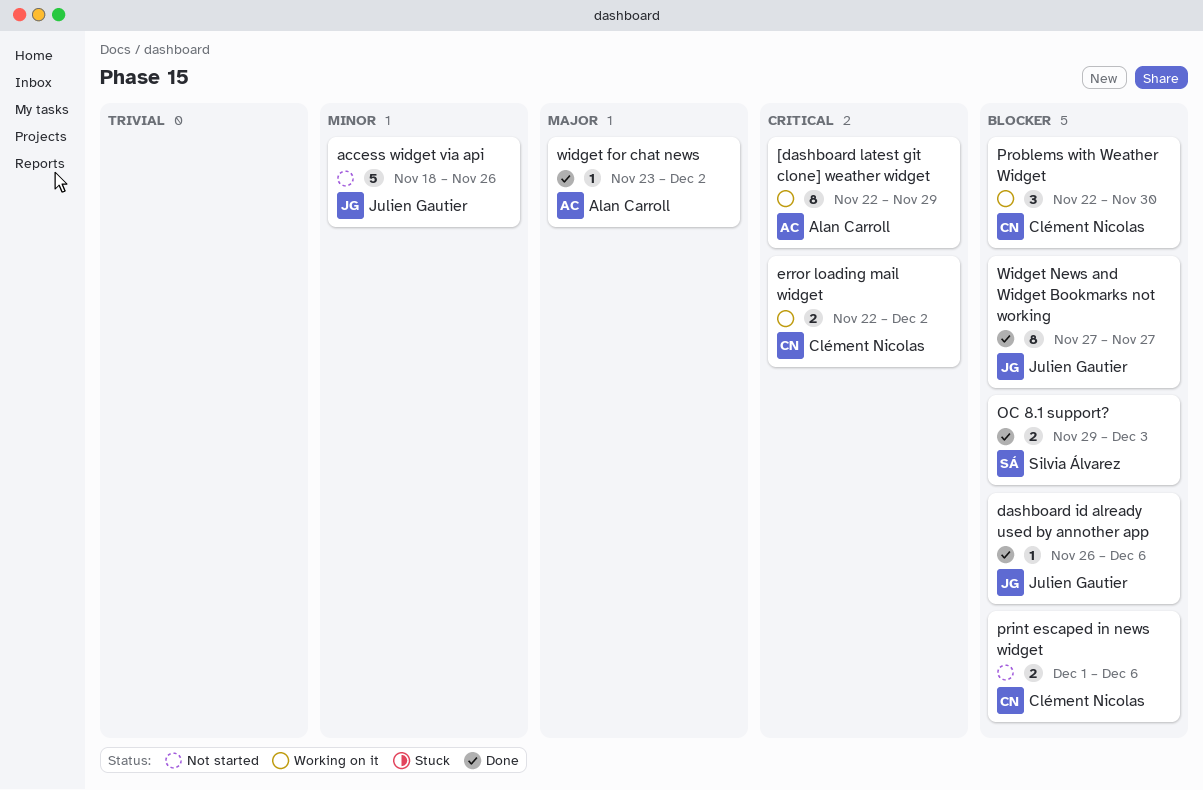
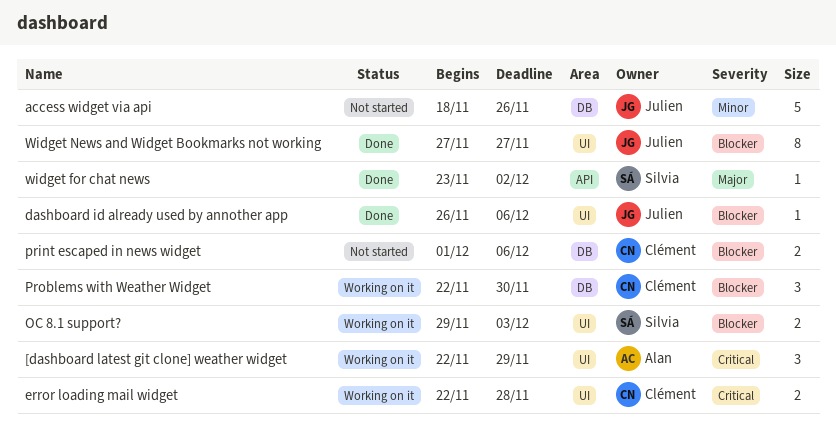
[dashboard latest git clone] weather widget, estimate: 8 -> 3
error loading mail widget, due: Dec 2 -> Nov 28
OC 8.1 support?, status: Done -> Working on it
widget for chat news, owner: Alan Carroll -> Silvia Álvarez

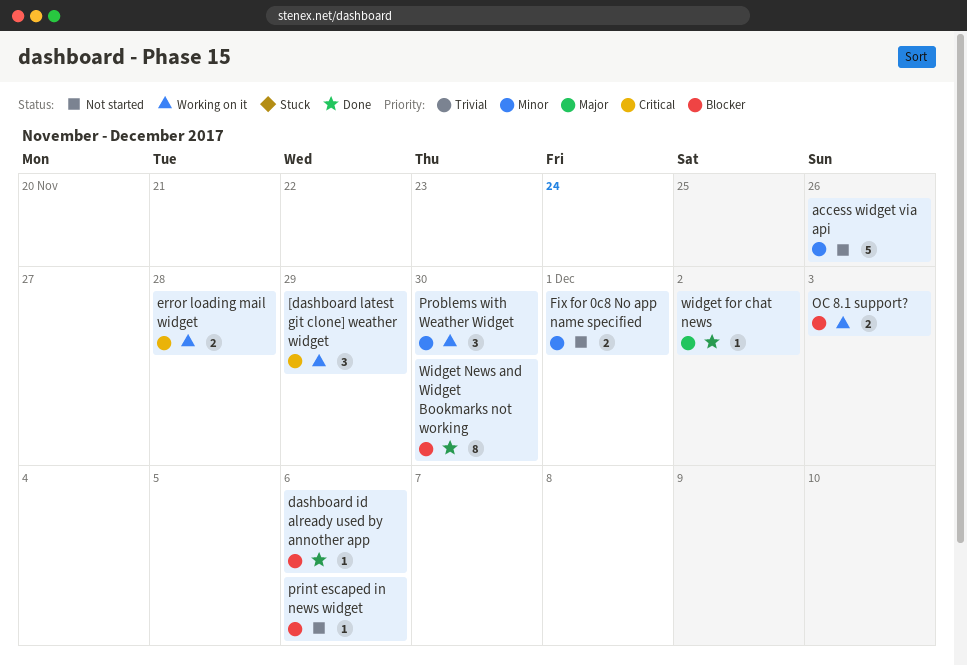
Fix for 0c8 No app name specified: none -> present
print escaped in news widget, estimate: 2 -> 1
Problems with Weather Widget, priority: Blocker -> Minor
Widget News and Widget Bookmarks not working, due: Nov 27 -> Nov 30

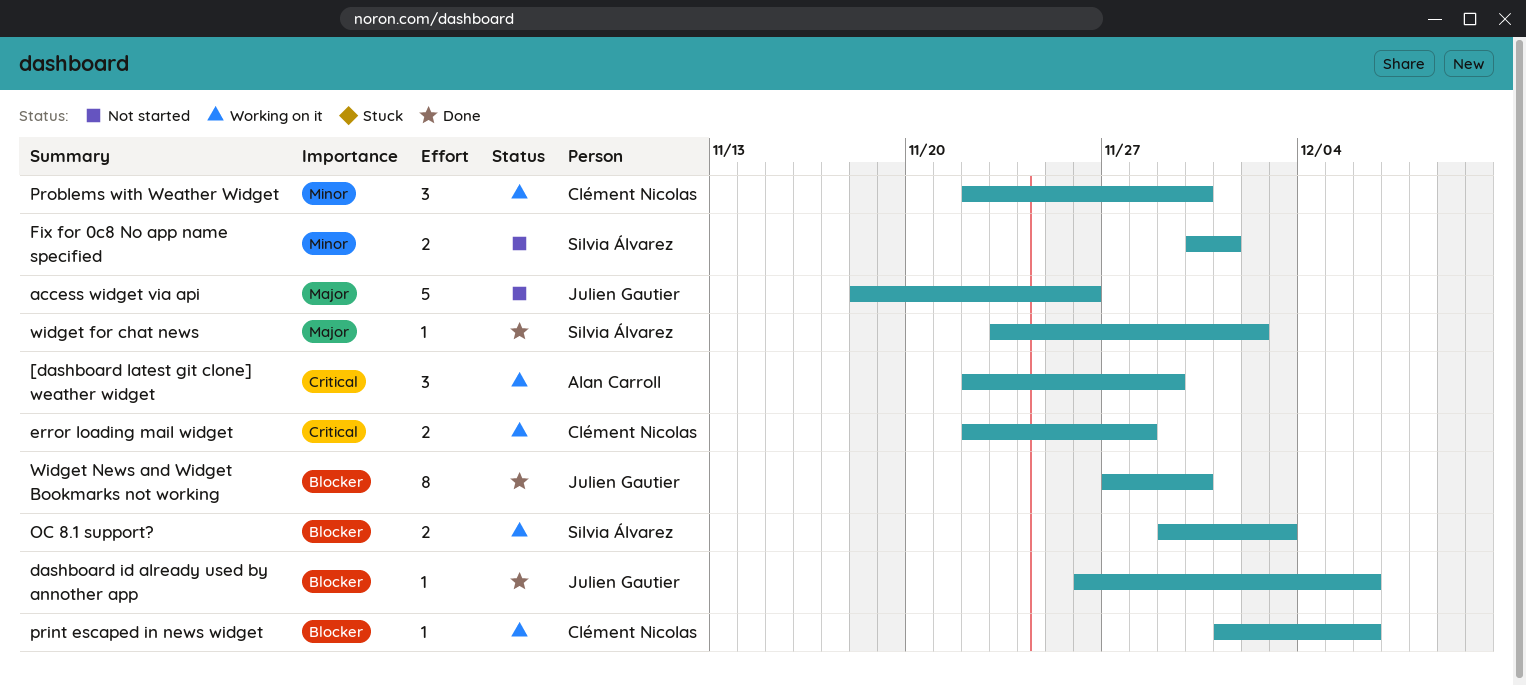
access widget via api, priority: Minor -> Major
print escaped in news widget, status: Not started -> Working on it

